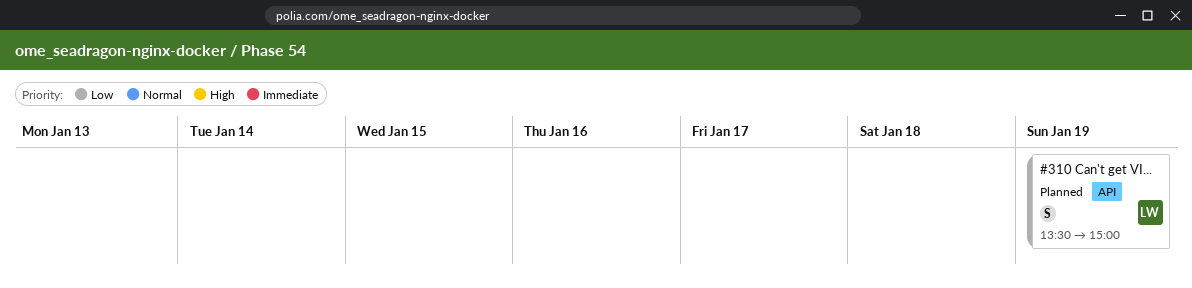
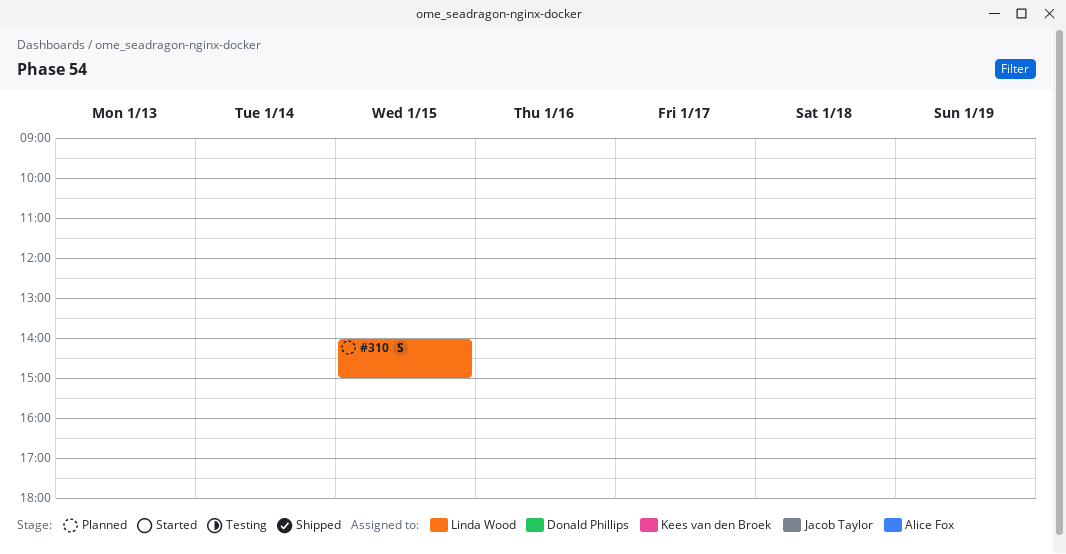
#310, day: Jan 19 -> Jan 15
#310, begins: 13:30 -> 14:00

